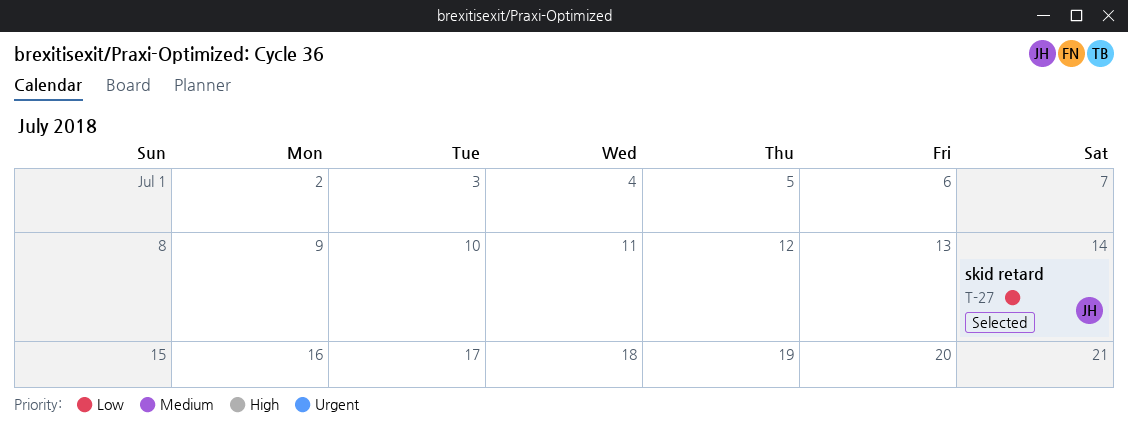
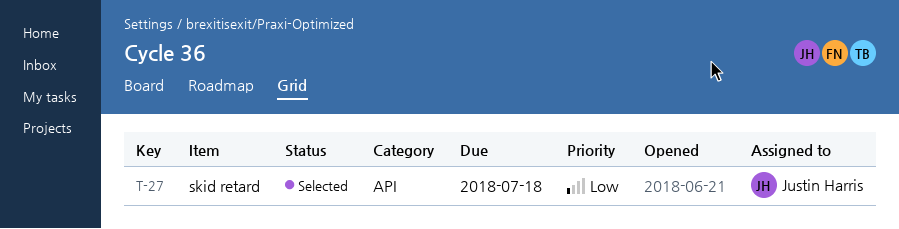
T-27, due: Jul 14 -> Jul 18

